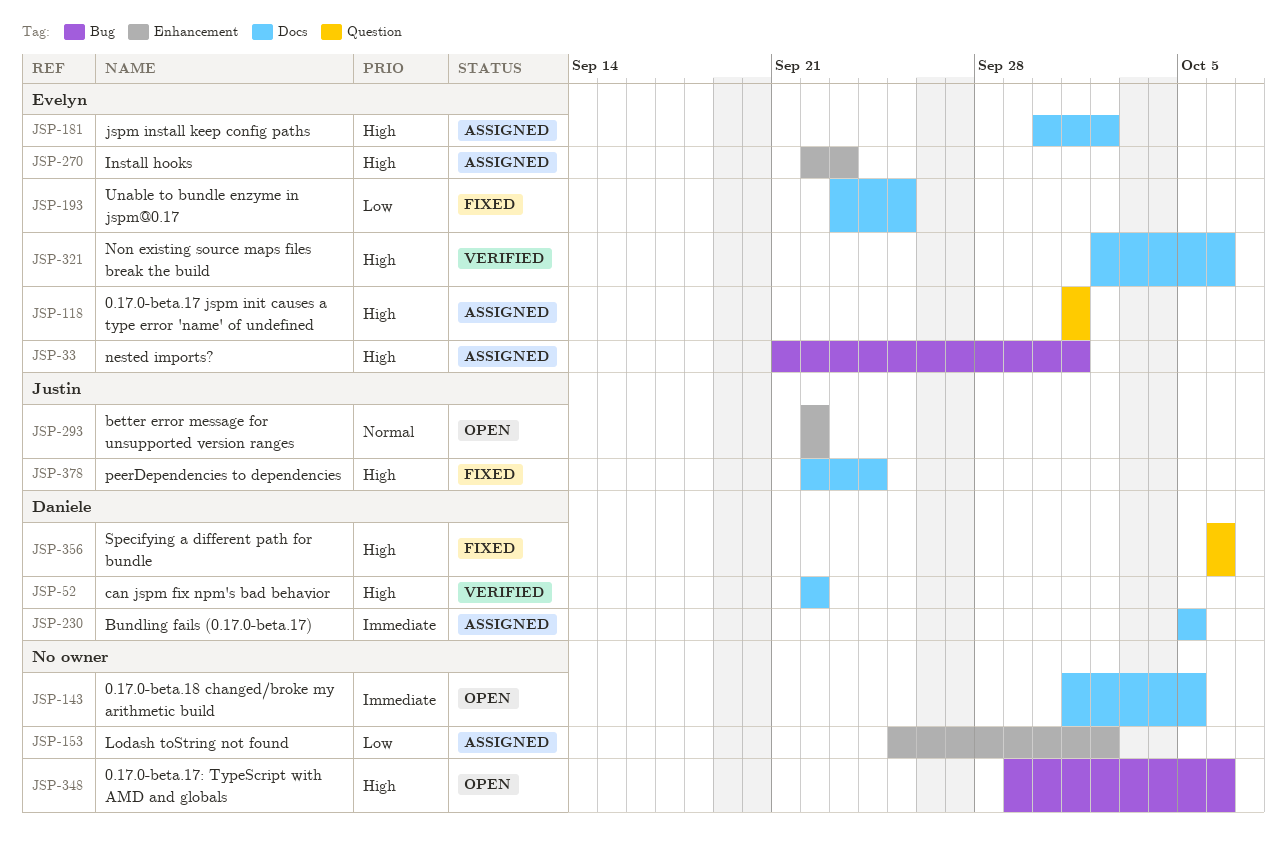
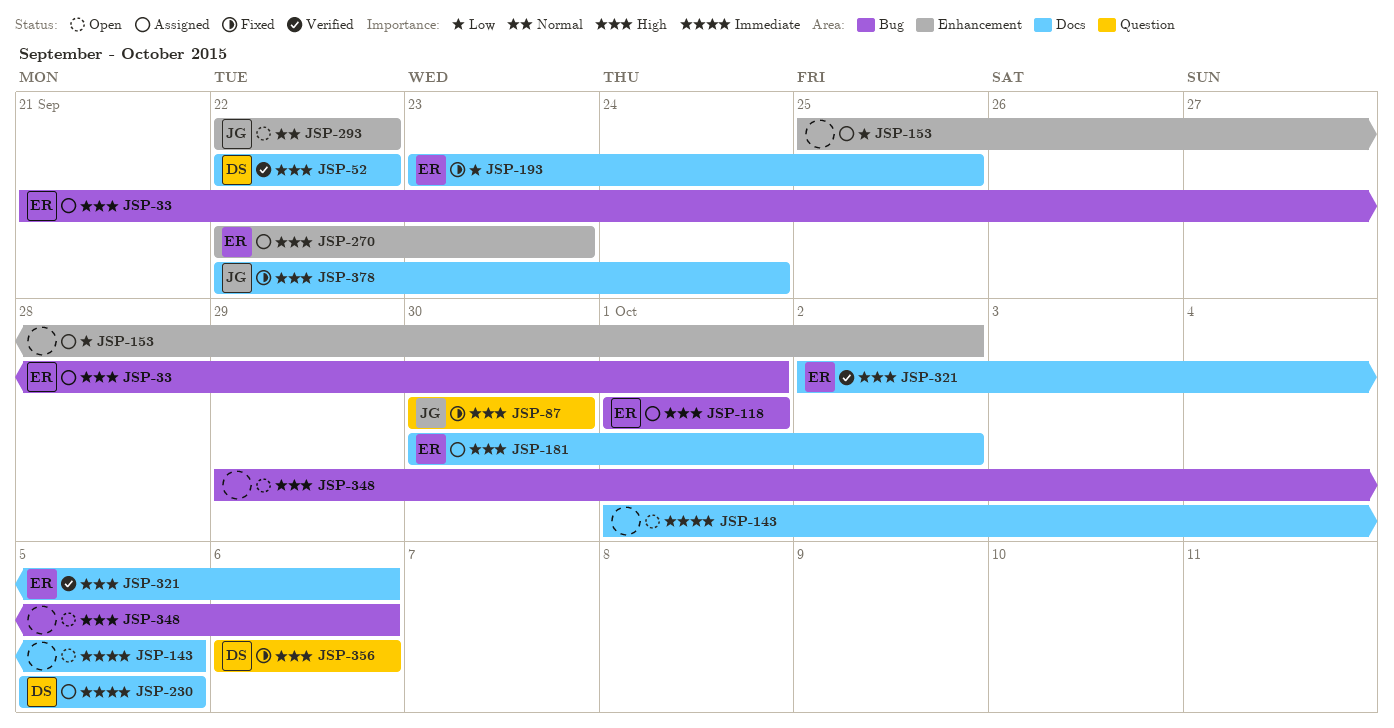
JSP-87: none -> present
JSP-118, label: Question -> Bug

